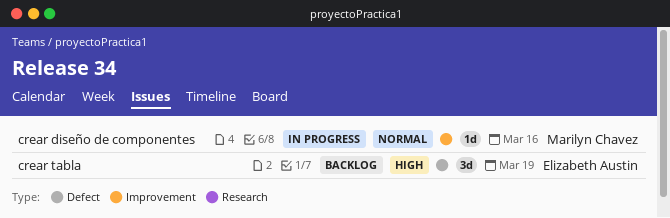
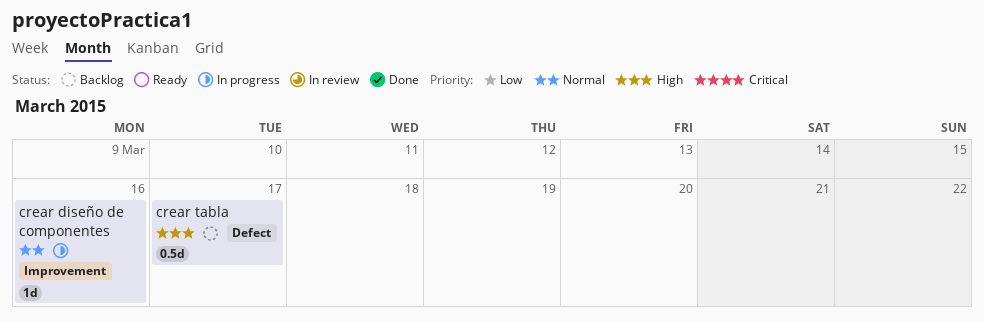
crear tabla, estimate: 3d -> 0.5d
crear tabla, due: Mar 19 -> Mar 17

